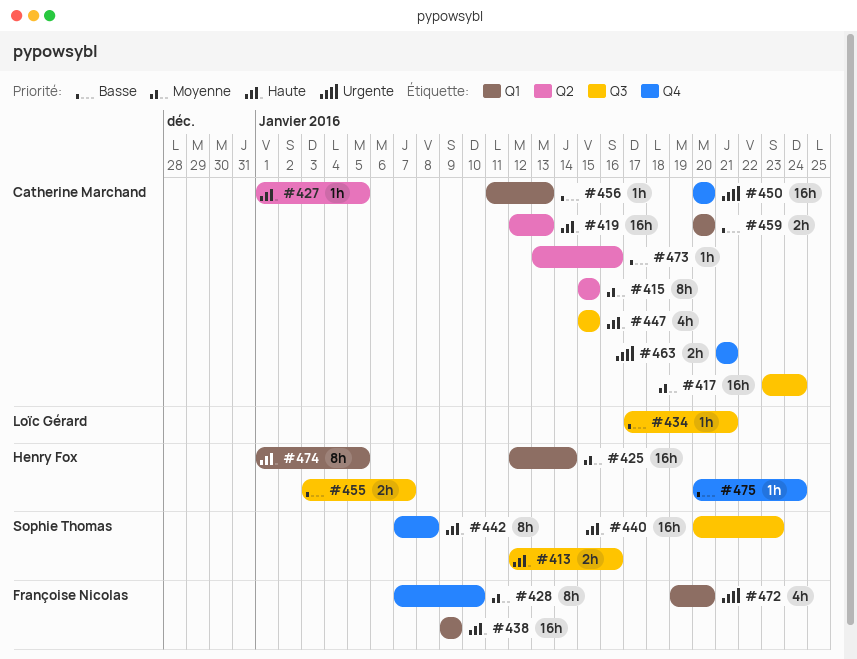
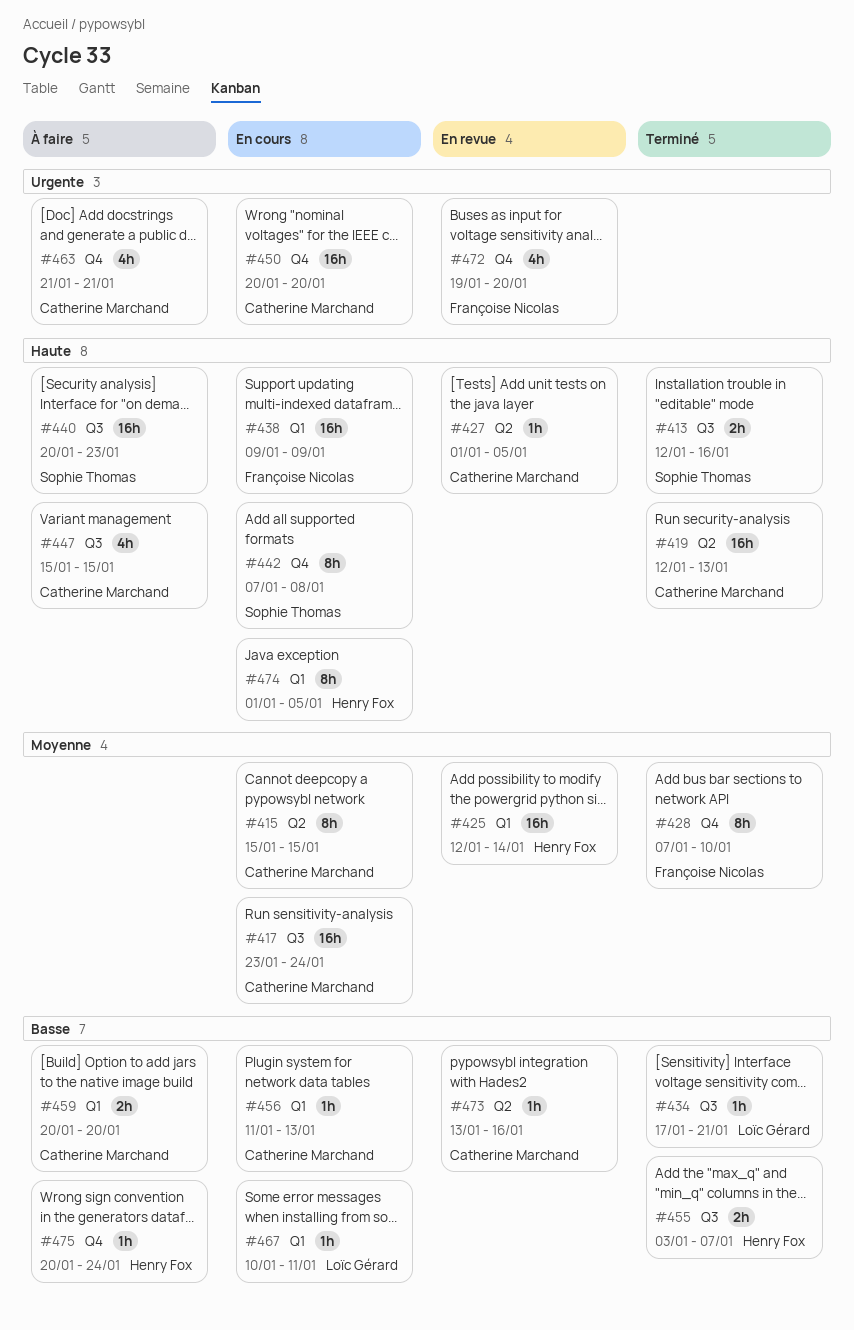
#463, estimate: 2h -> 4h
#467: none -> present
#472, label: Q1 -> Q4

